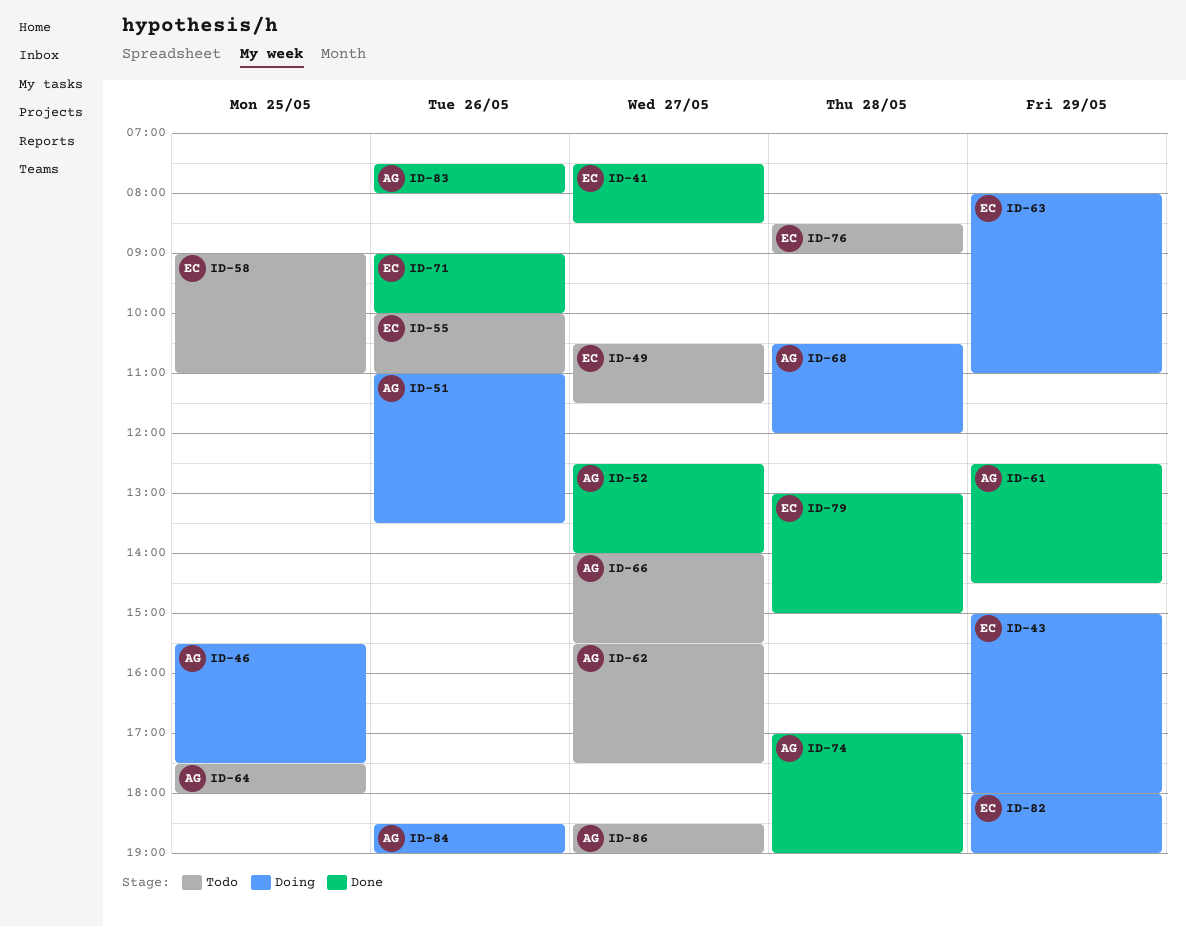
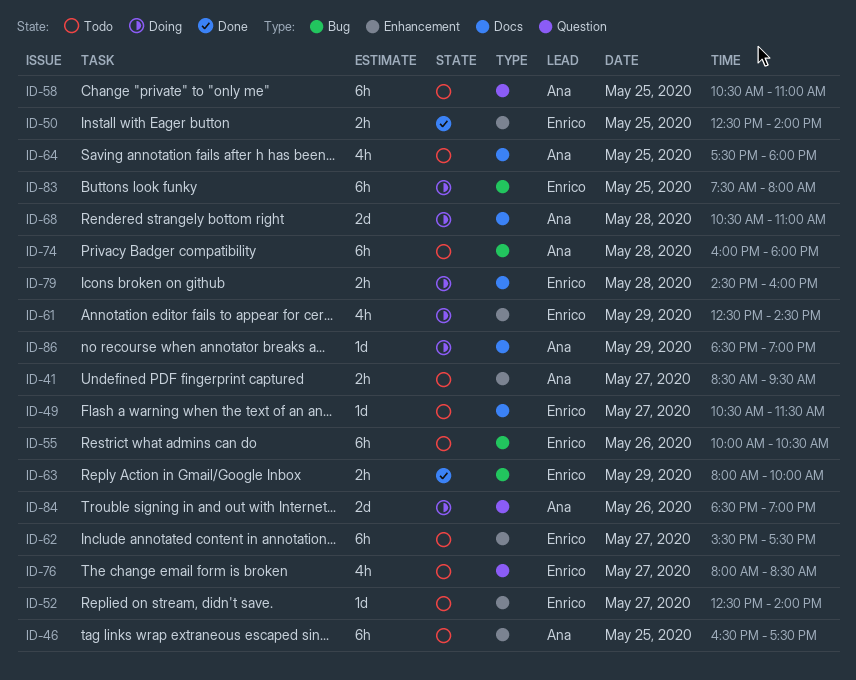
ID-41, status: Done -> Todo
ID-41, owner: Enrico -> Ana
ID-41, begins: 07:30 -> 08:30
ID-41, ends: 08:30 -> 09:30
ID-43: present -> none
ID-46, status: Doing -> Todo
ID-46, begins: 15:30 -> 16:30
ID-50: none -> present
ID-51: present -> none
ID-52, status: Done -> Todo
ID-52, owner: Ana -> Enrico
ID-55, ends: 11:00 -> 10:30
ID-58, owner: Enrico -> Ana
ID-58, begins: 09:00 -> 10:30
ID-61, status: Done -> Doing
ID-61, owner: Ana -> Enrico
ID-62, owner: Ana -> Enrico
ID-63, status: Doing -> Done
ID-63, ends: 11:00 -> 10:00
ID-66: present -> none
ID-68, ends: 12:00 -> 11:00
ID-71: present -> none
ID-74, status: Done -> Todo
ID-74, begins: 17:00 -> 16:00
ID-74, ends: 19:00 -> 18:00
ID-76, day: May 28 -> May 27
ID-76, begins: 08:30 -> 08:00
ID-76, ends: 09:00 -> 08:30
ID-79, status: Done -> Doing
ID-79, begins: 13:00 -> 14:30
ID-79, ends: 15:00 -> 16:00
ID-82: present -> none
ID-83, status: Done -> Doing
ID-83, owner: Ana -> Enrico
ID-83, day: May 26 -> May 25
ID-86, status: Todo -> Doing
ID-86, day: May 27 -> May 29

